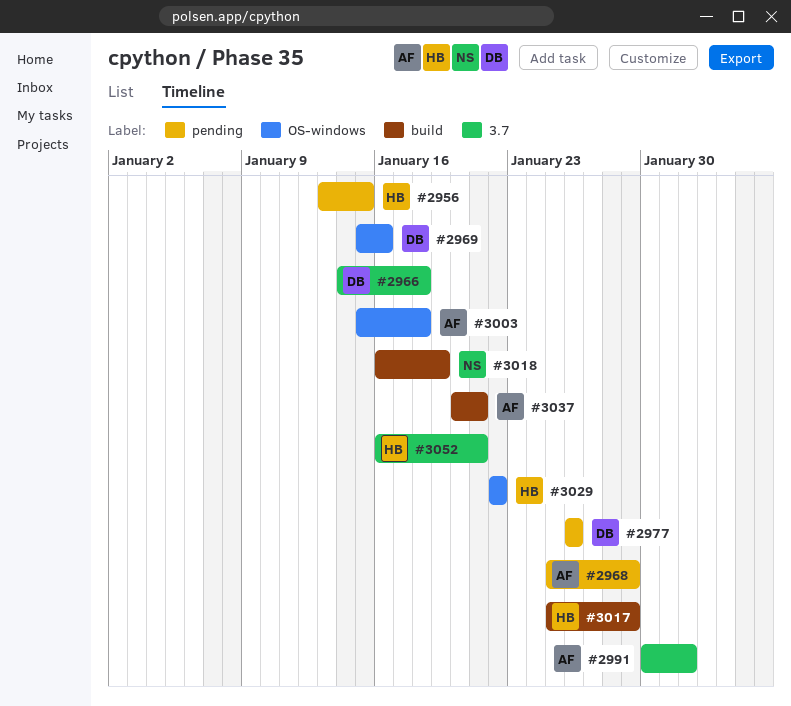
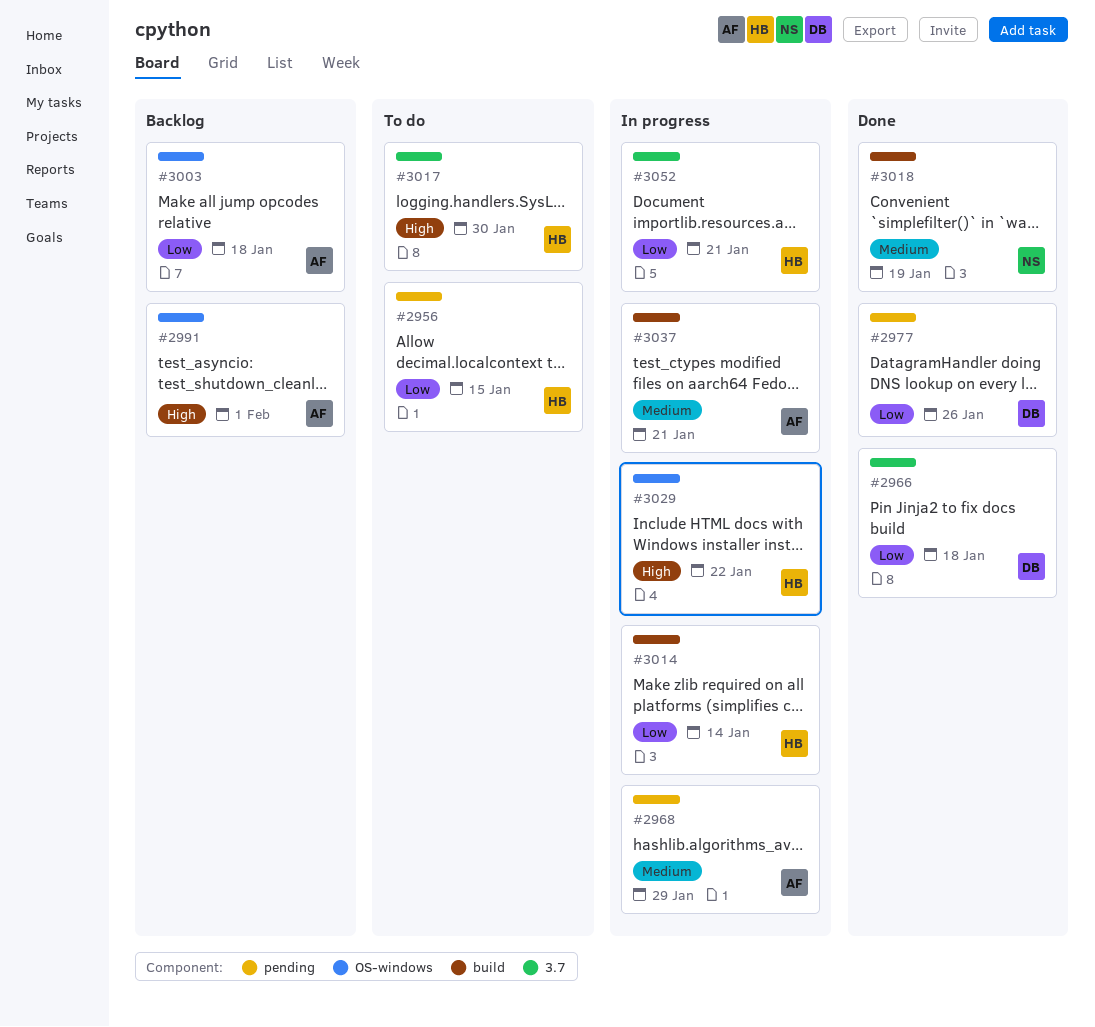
#2969: present -> none
#2991, label: 3.7 -> OS-windows
#3014: none -> present
#3017, label: build -> 3.7
#3017, due: Jan 29 -> Jan 30

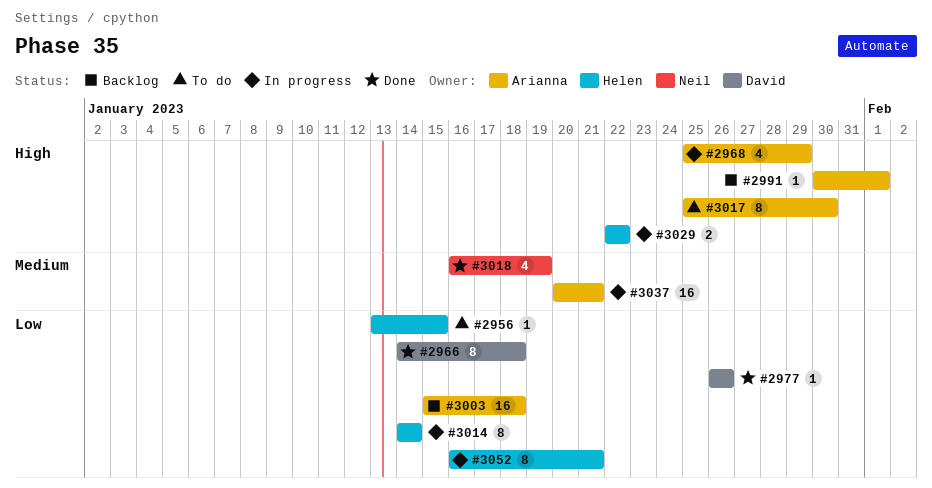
#2968, priority: Medium -> High
#3017, owner: Helen -> Arianna

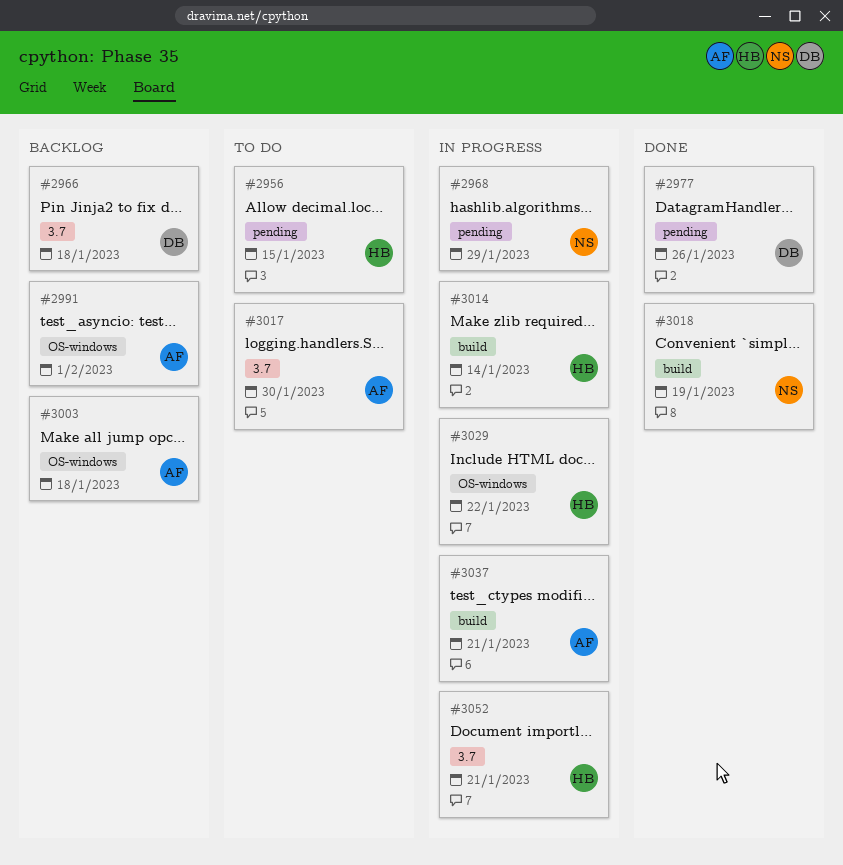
#2966, status: Done -> Backlog
#2968, owner: Arianna -> Neil

